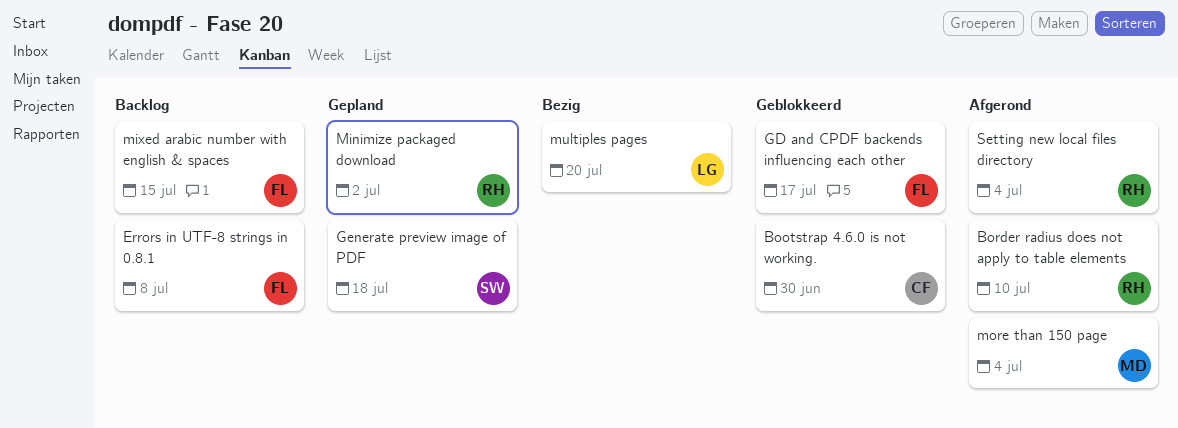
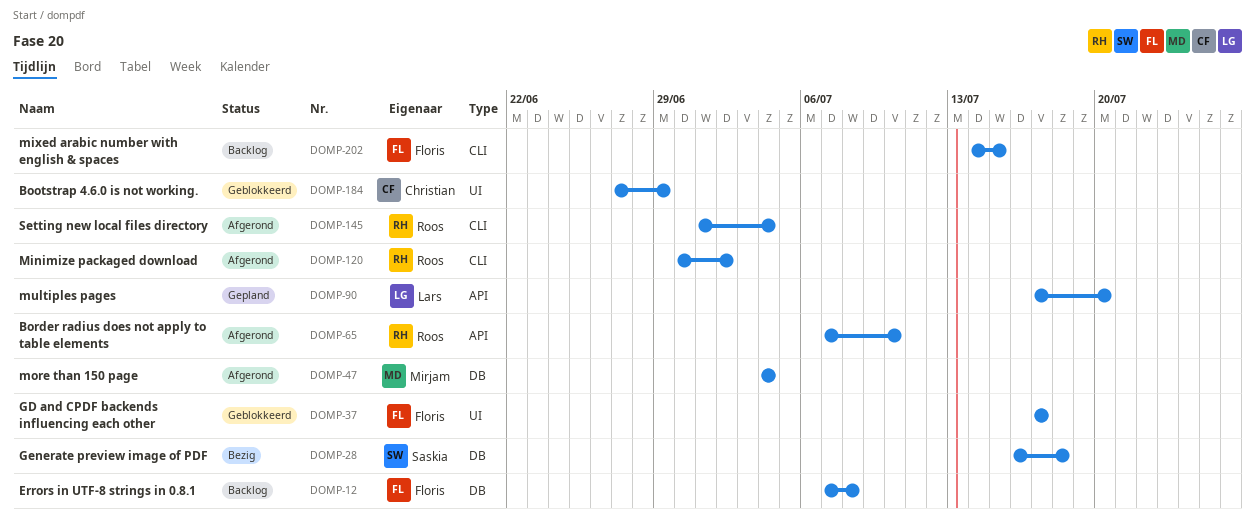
Bootstrap 4.6.0 is not working., due: Jun 30 -> Jun 29
Generate preview image of PDF, status: Gepland -> Bezig
Minimize packaged download, status: Gepland -> Afgerond
multiples pages, status: Bezig -> Gepland

